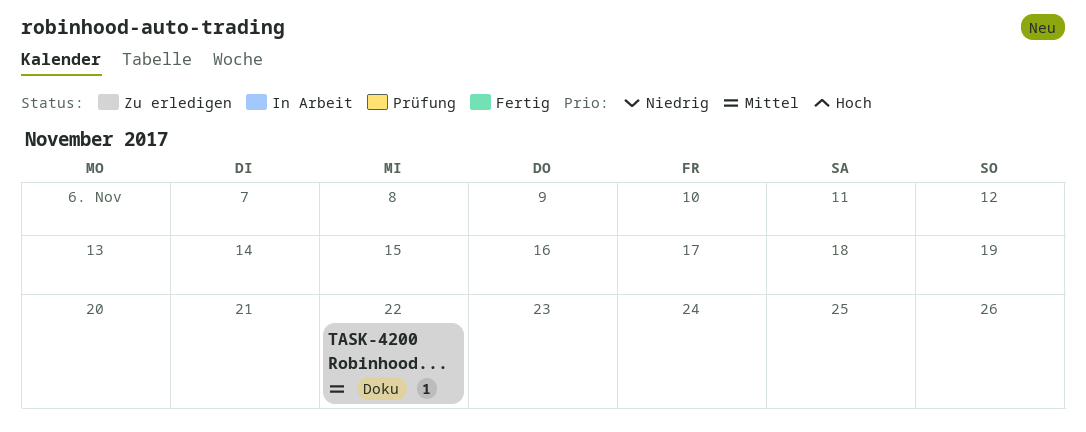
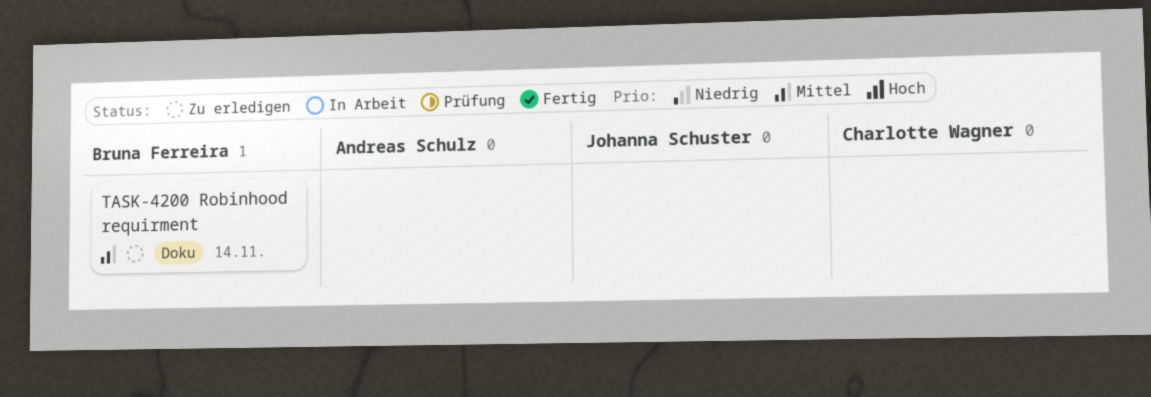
TASK-4200, due: Nov 22 -> Nov 14

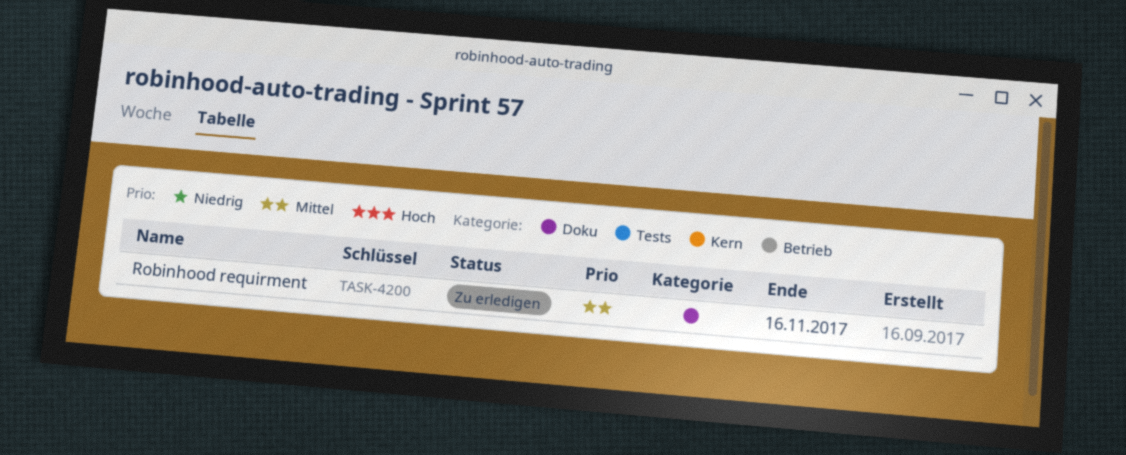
TASK-4200, due: Nov 14 -> Nov 16

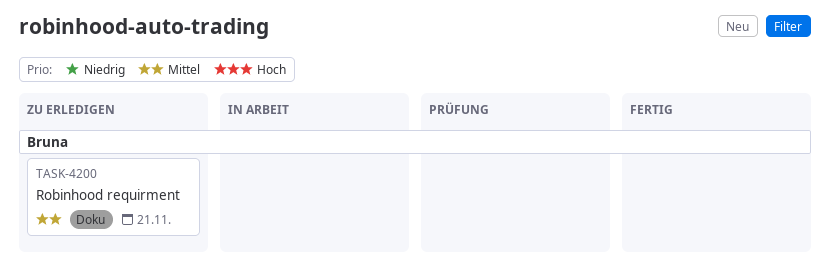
TASK-4200, due: Nov 16 -> Nov 21

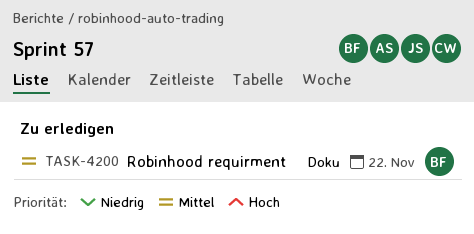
TASK-4200, due: Nov 21 -> Nov 22

